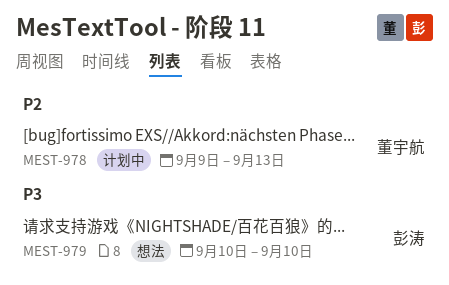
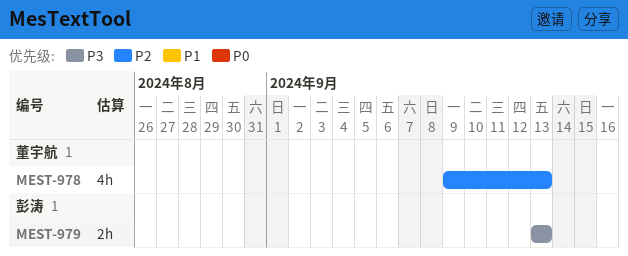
MEST-979, start: Sep 10 -> Sep 13
MEST-979, due: Sep 10 -> Sep 13

